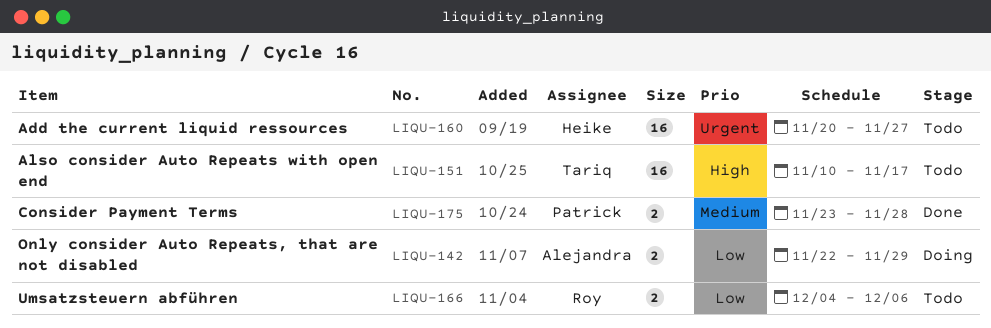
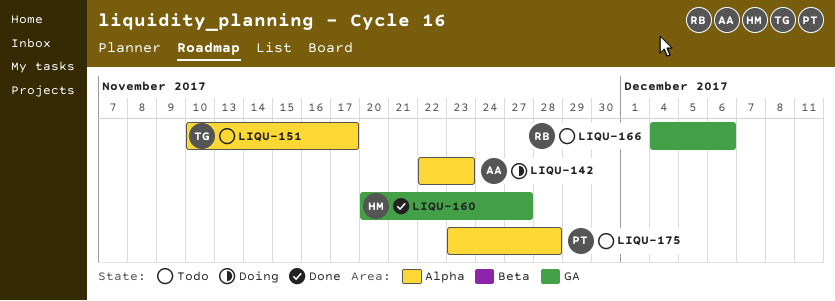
LIQU-142, due: Nov 29 -> Nov 23
LIQU-160, status: Todo -> Done
LIQU-175, status: Done -> Todo

